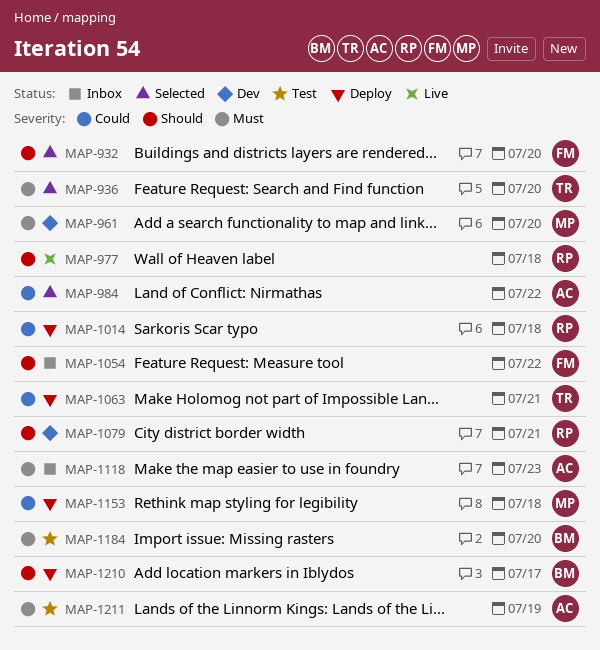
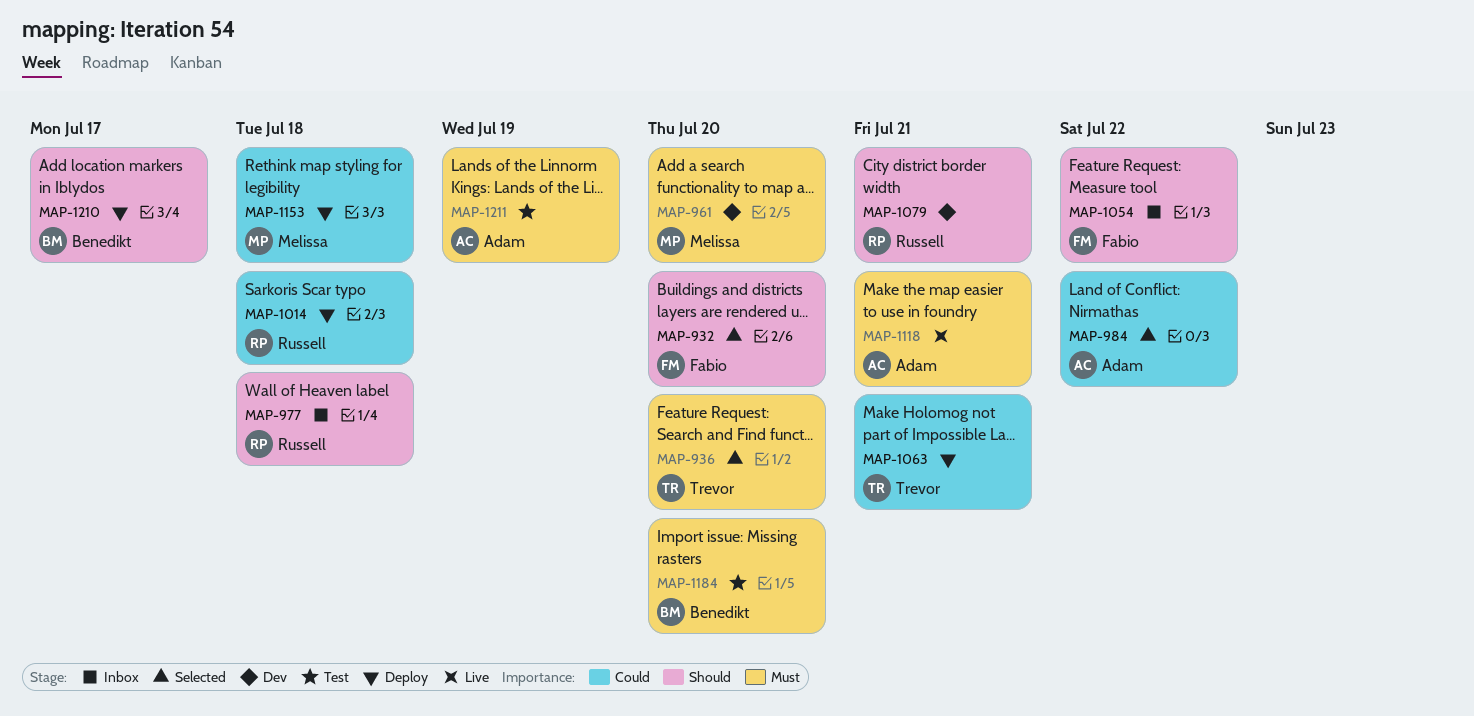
MAP-977, status: Live -> Inbox
MAP-1118, status: Inbox -> Live
MAP-1118, due: Jul 23 -> Jul 21

